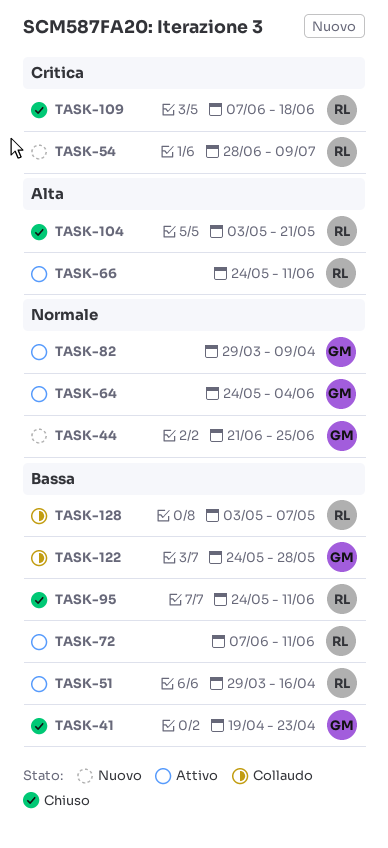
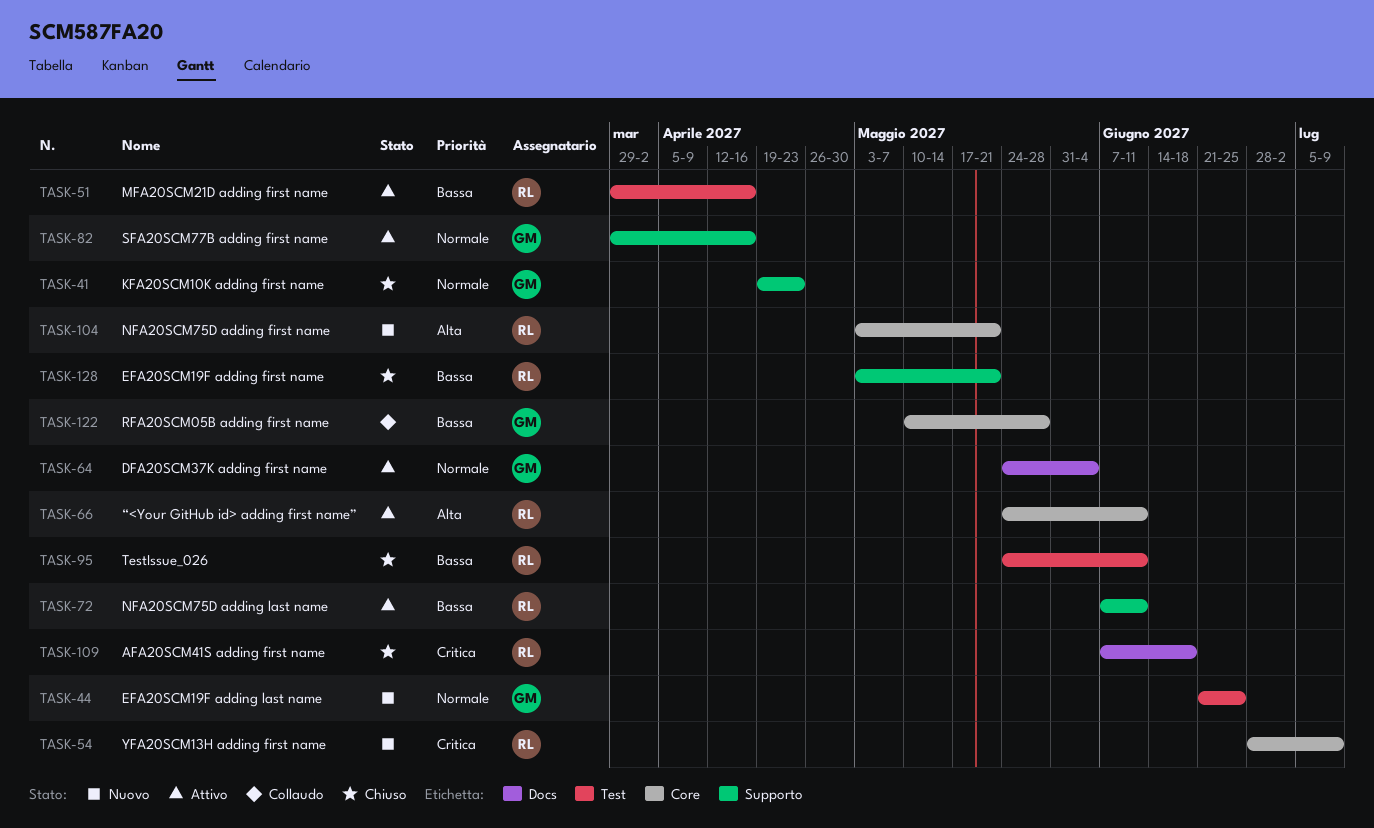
TASK-41, priority: Bassa -> Normale
TASK-82, due: Apr 9 -> Apr 16
TASK-104, status: Chiuso -> Nuovo
TASK-122, start: May 24 -> May 10
TASK-128, status: Collaudo -> Chiuso
TASK-128, due: May 7 -> May 21

